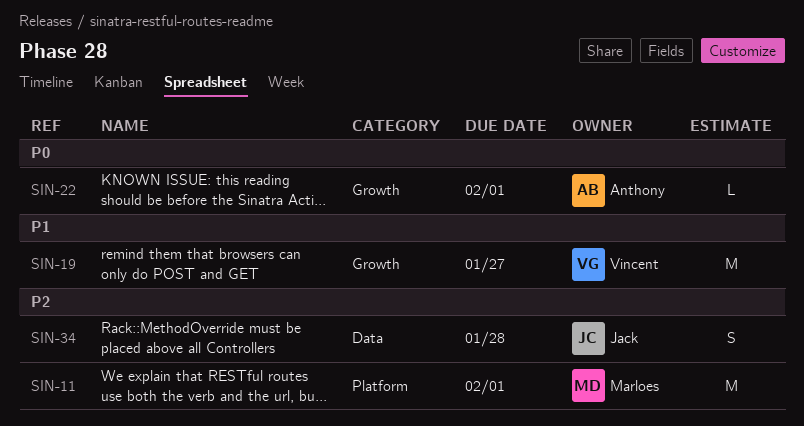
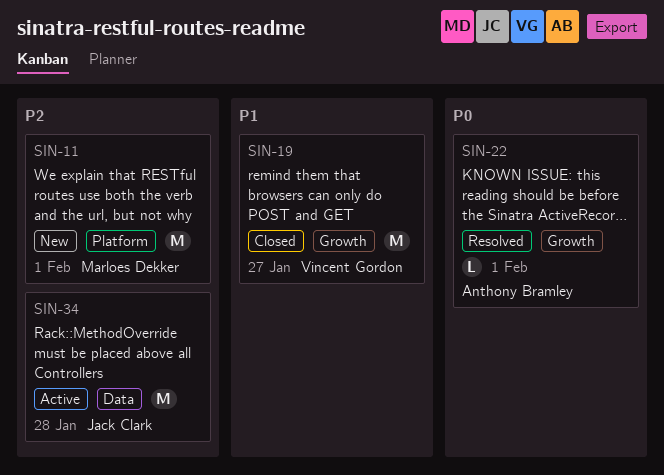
SIN-34, estimate: S -> M

